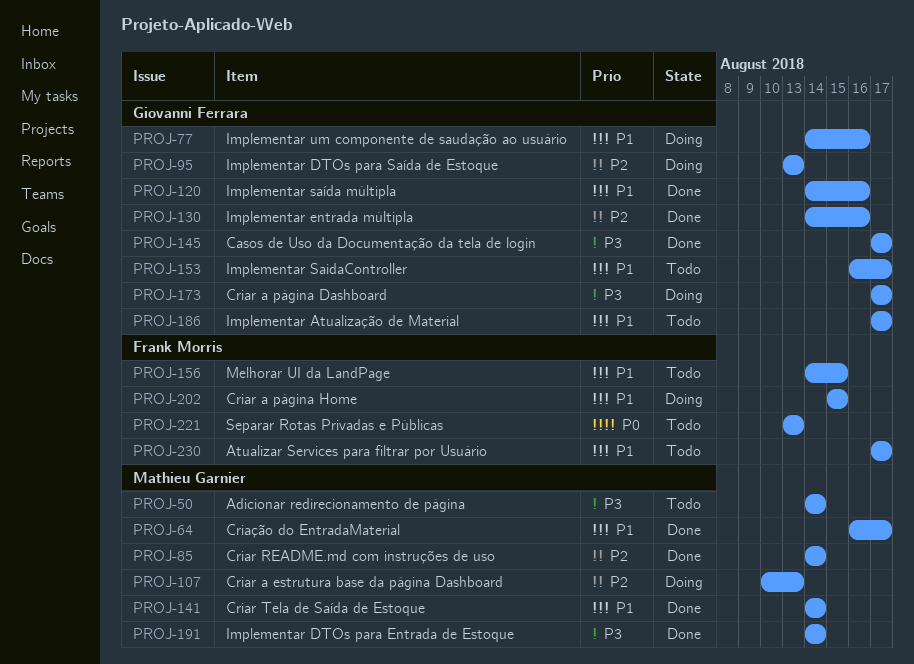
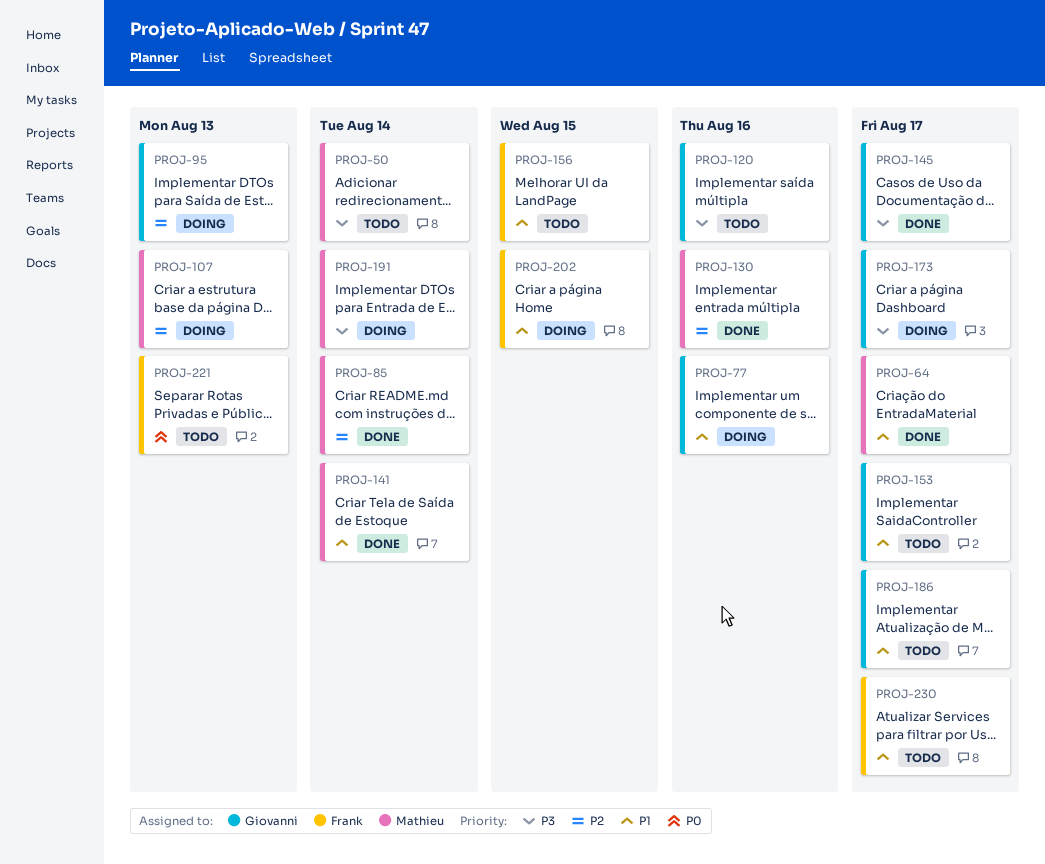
PROJ-120, status: Done -> Todo
PROJ-120, priority: P1 -> P3
PROJ-130, owner: Giovanni Ferrara -> Mathieu Garnier
PROJ-191, status: Done -> Doing

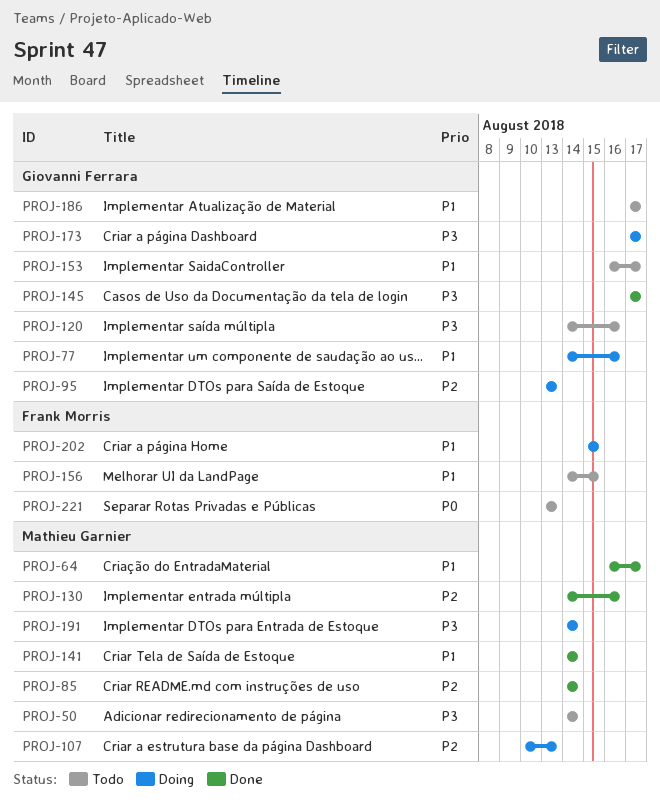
PROJ-230: present -> none

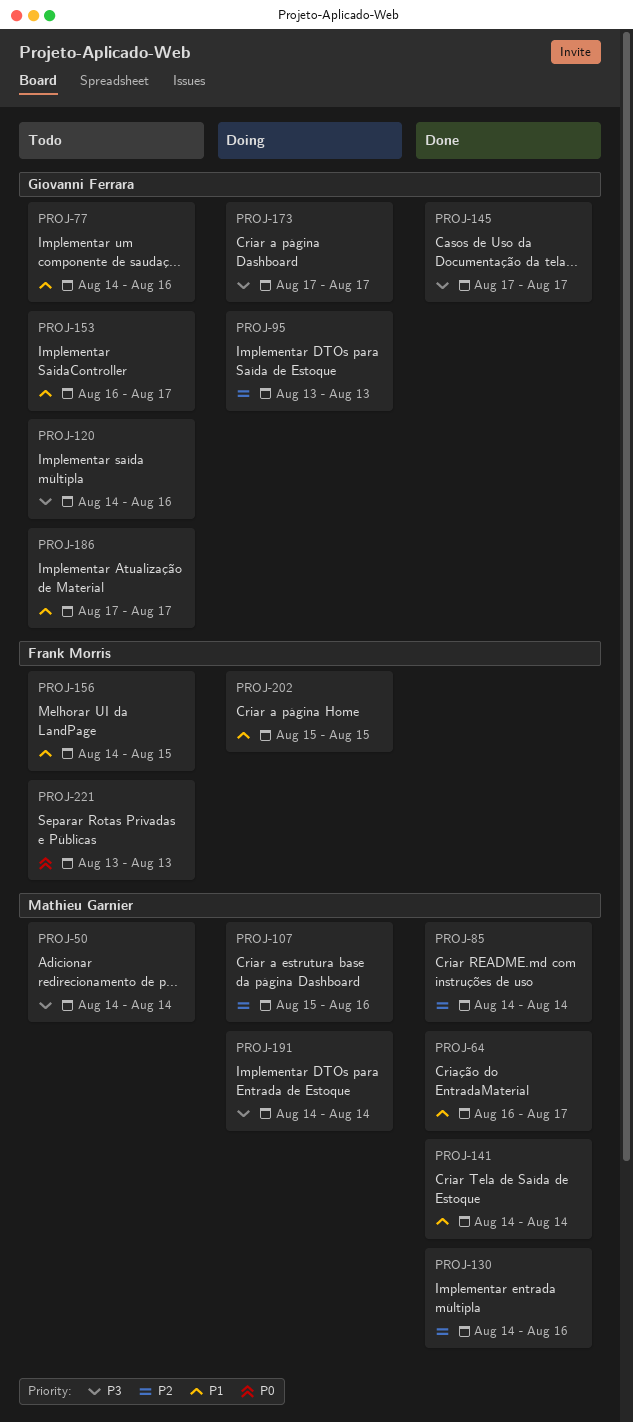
PROJ-77, status: Doing -> Todo
PROJ-107, start: Aug 10 -> Aug 15
PROJ-107, due: Aug 13 -> Aug 16

